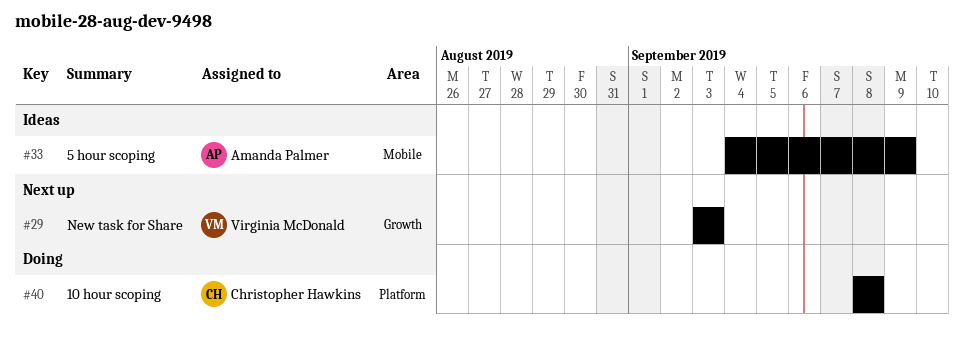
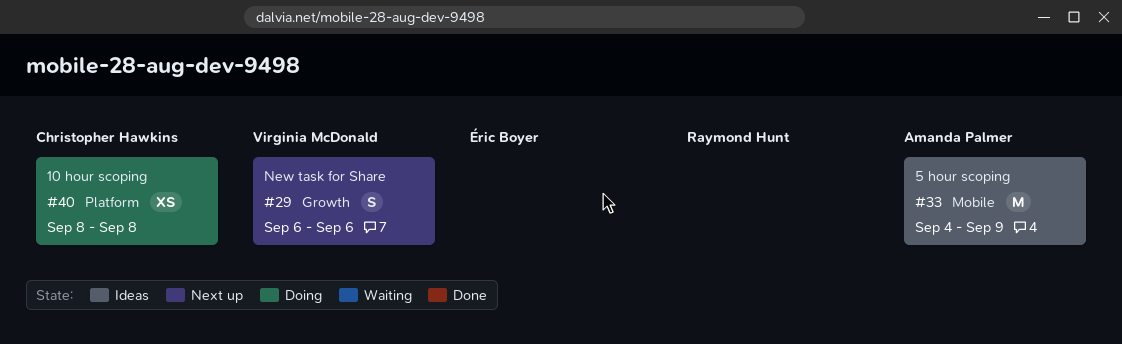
#29, start: Sep 3 -> Sep 6
#29, due: Sep 3 -> Sep 6

